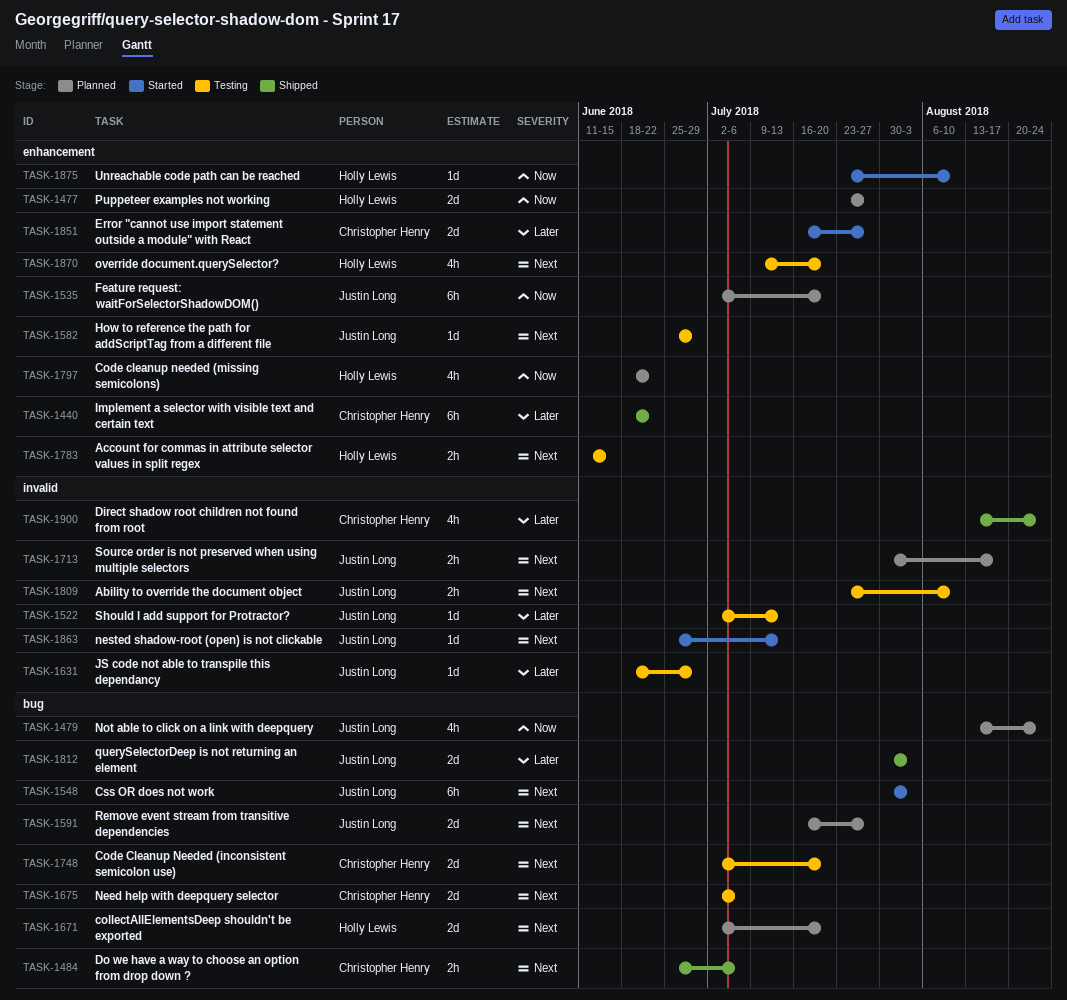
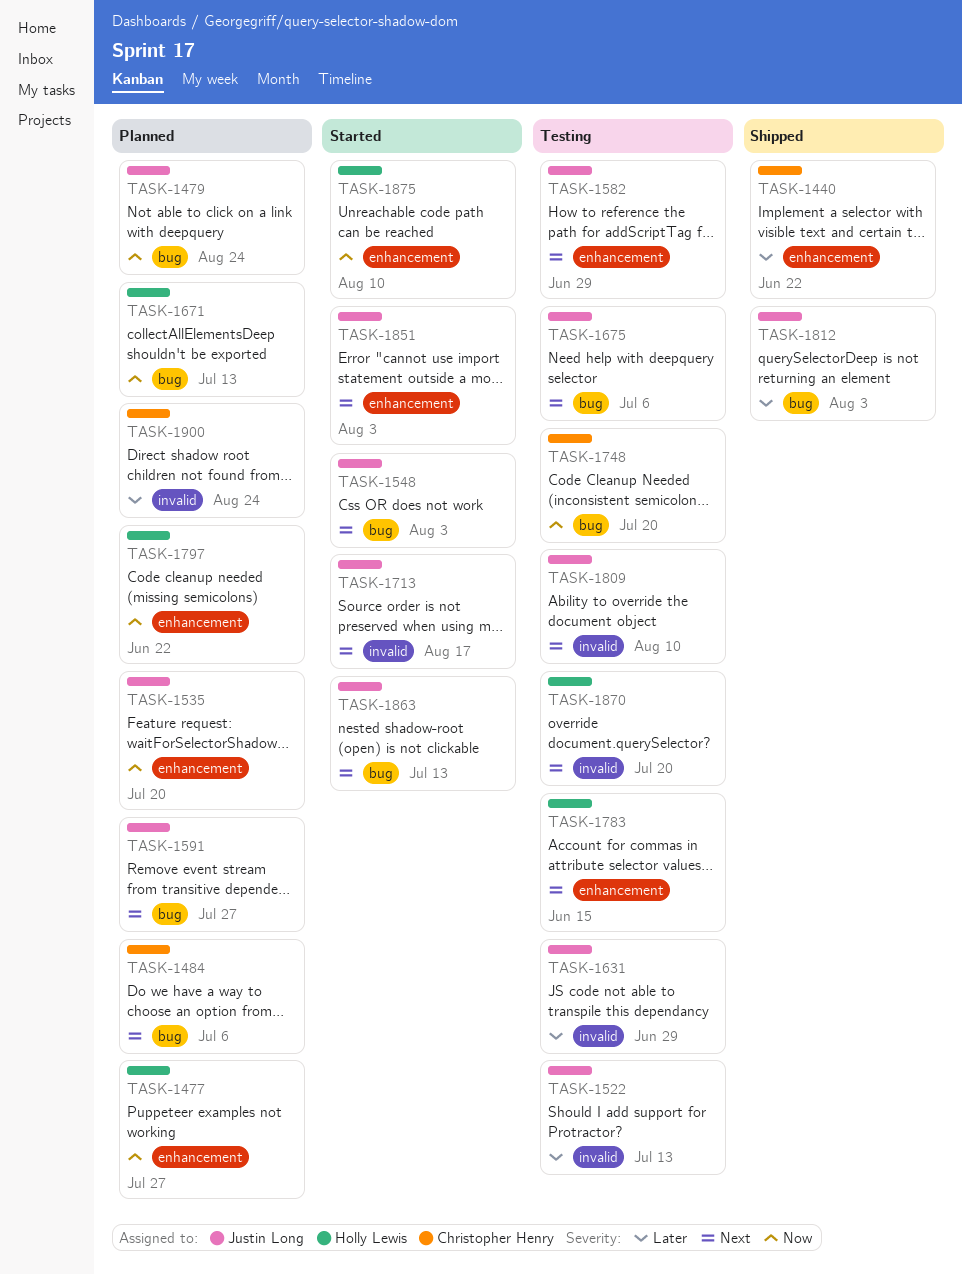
TASK-1484, status: Shipped -> Planned
TASK-1671, priority: Next -> Now
TASK-1671, due: Jul 20 -> Jul 13
TASK-1675, owner: Christopher Henry -> Justin Long
TASK-1713, status: Planned -> Started
TASK-1748, priority: Next -> Now
TASK-1851, owner: Christopher Henry -> Justin Long
TASK-1851, priority: Later -> Next
TASK-1851, due: Jul 27 -> Aug 3
TASK-1863, label: invalid -> bug
TASK-1870, label: enhancement -> invalid
TASK-1900, status: Shipped -> Planned

